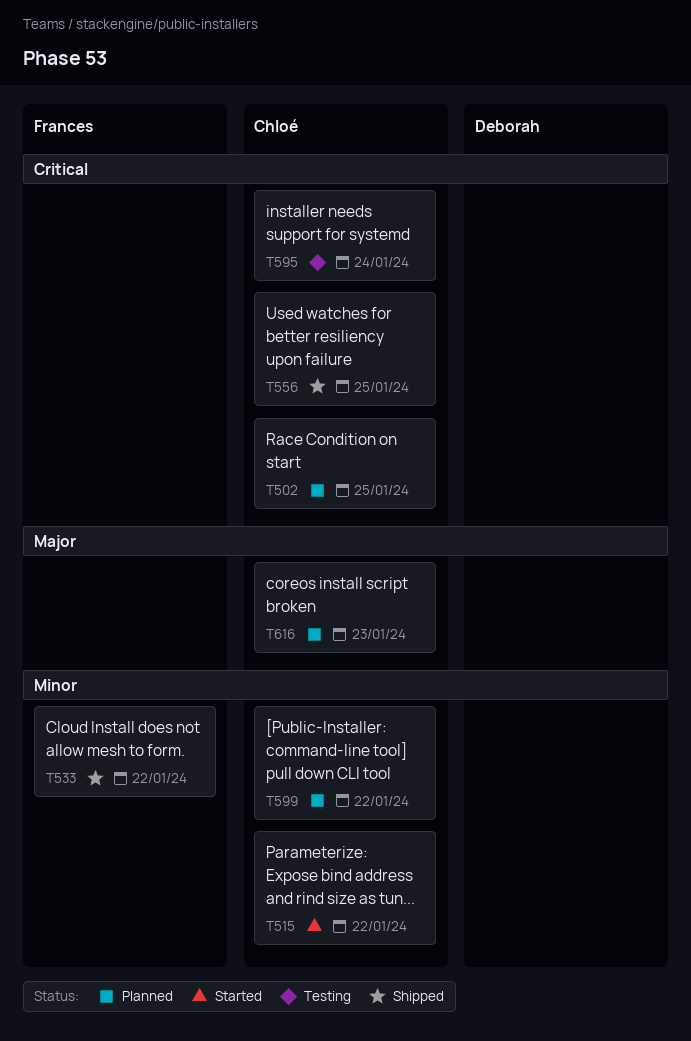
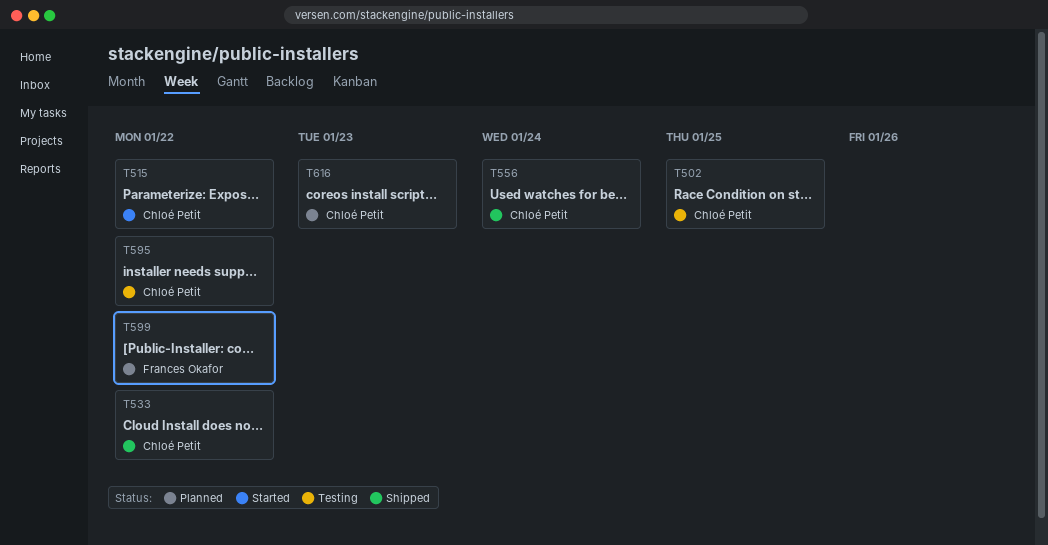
T502, status: Planned -> Testing
T533, owner: Frances Okafor -> Chloé Petit
T556, due: Jan 25 -> Jan 24
T595, due: Jan 24 -> Jan 22
T599, owner: Chloé Petit -> Frances Okafor

